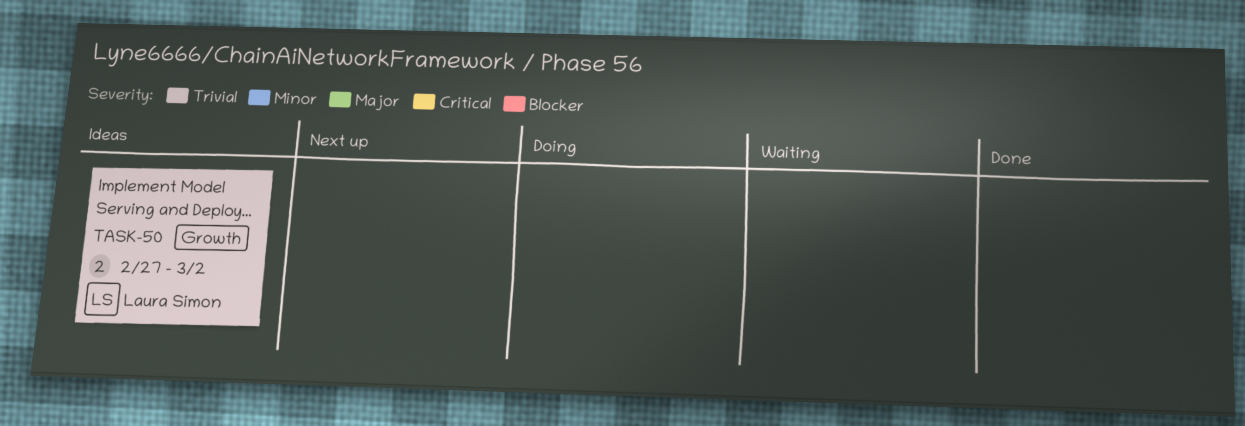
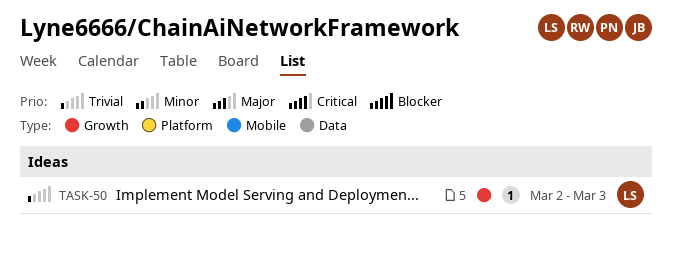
TASK-50, estimate: 2 -> 1
TASK-50, start: Feb 27 -> Mar 2
TASK-50, due: Mar 2 -> Mar 3

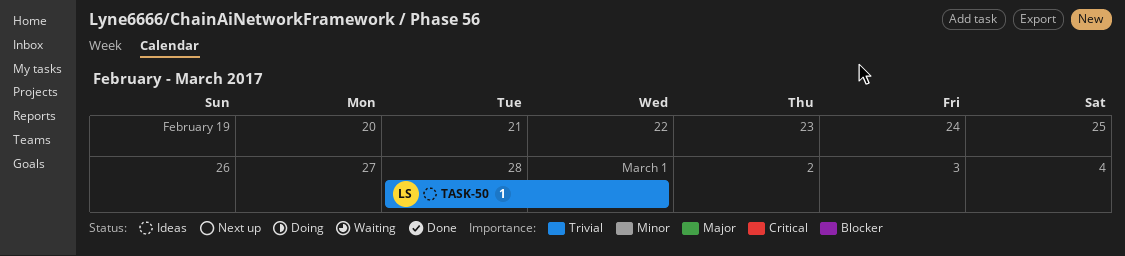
TASK-50, start: Mar 2 -> Feb 28
TASK-50, due: Mar 3 -> Mar 1

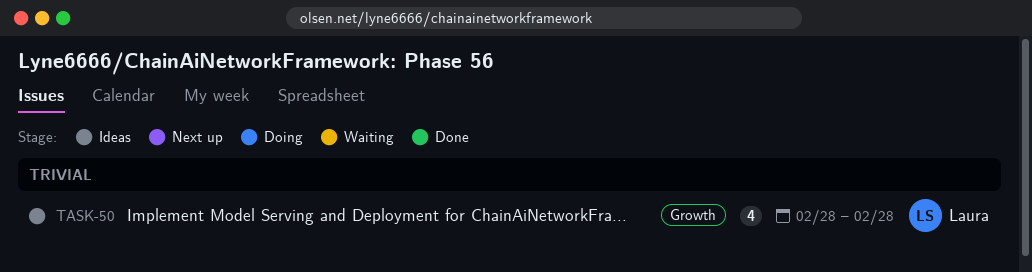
TASK-50, estimate: 1 -> 4
TASK-50, due: Mar 1 -> Feb 28

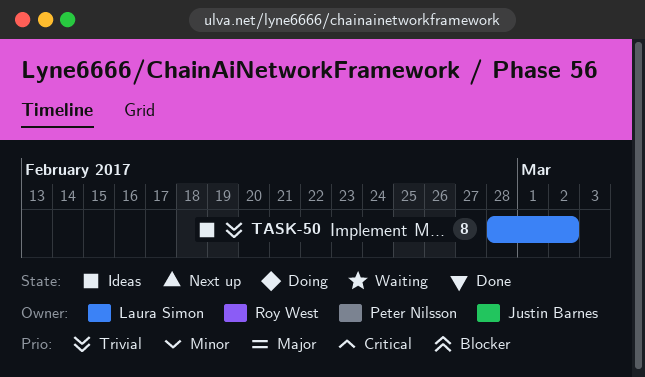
TASK-50, estimate: 4 -> 8
TASK-50, due: Feb 28 -> Mar 2

